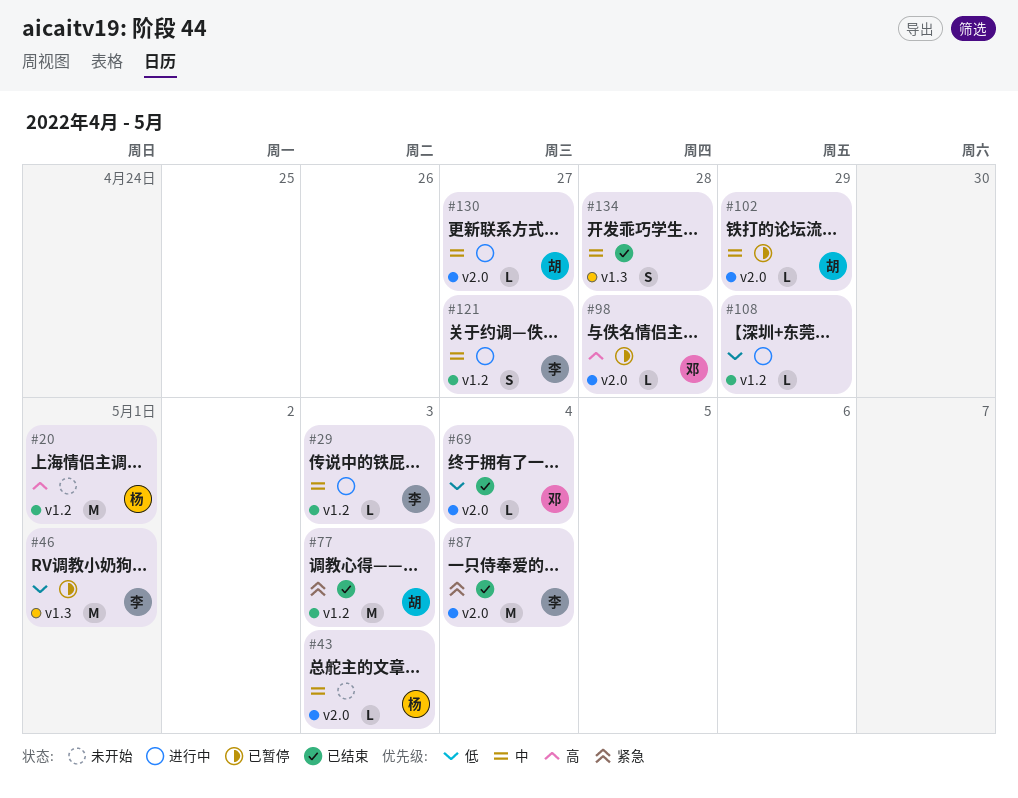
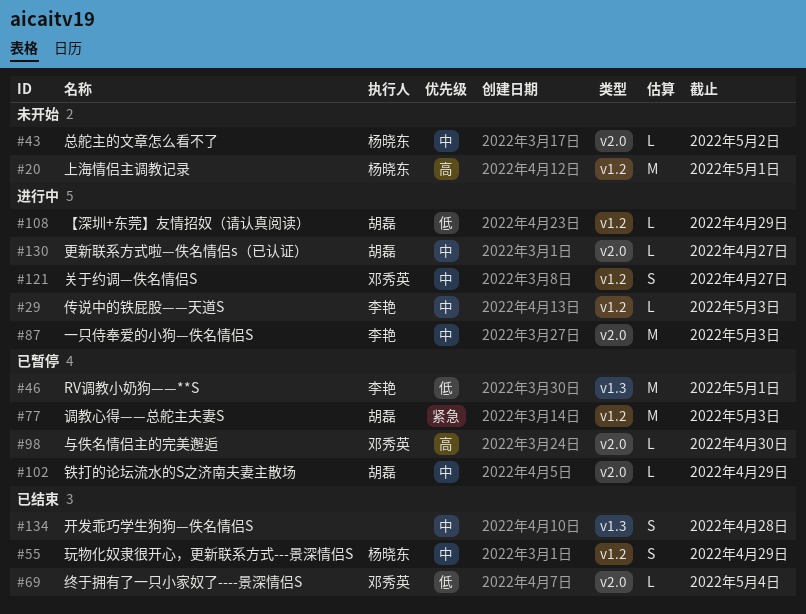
#43, due: May 3 -> May 2
#55: none -> present
#77, status: 已结束 -> 已暂停
#87, status: 已结束 -> 进行中
#87, priority: 紧急 -> 中
#87, due: May 4 -> May 3
#98, due: Apr 28 -> Apr 30
#108, owner: none -> 胡磊
#121, owner: 李艳 -> 邓秀英

